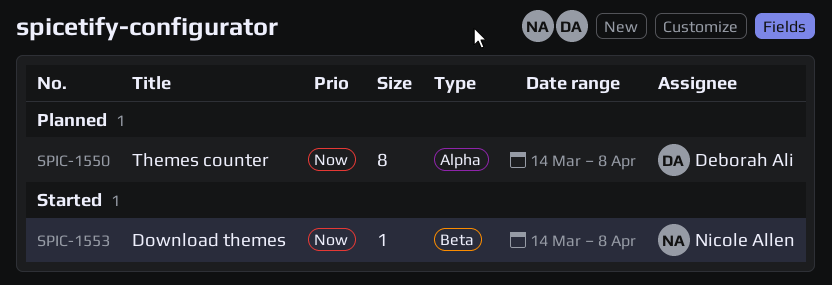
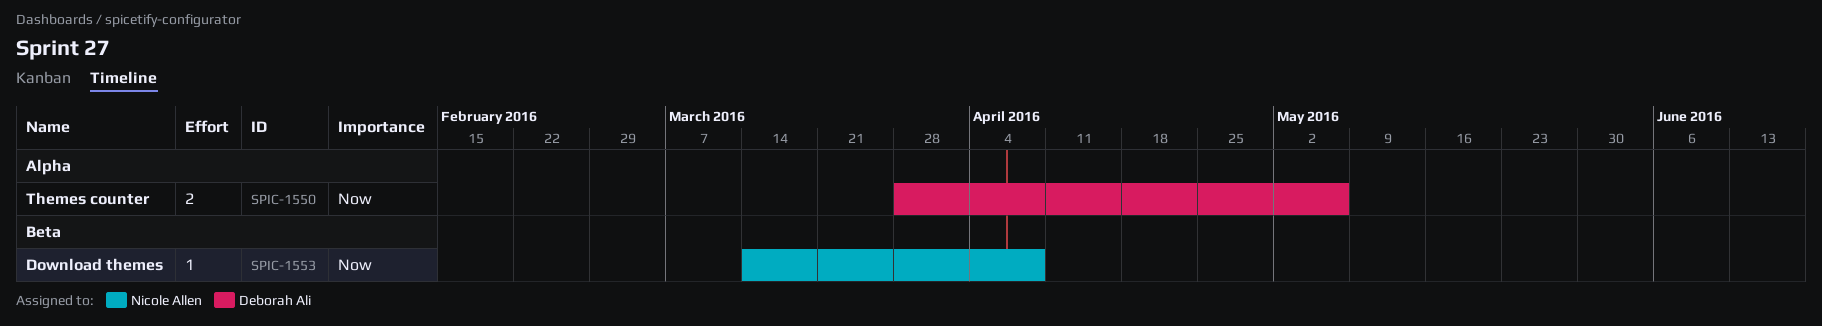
SPIC-1550, estimate: 8 -> 2
SPIC-1550, start: Mar 14 -> Mar 28
SPIC-1550, due: Apr 8 -> May 6

